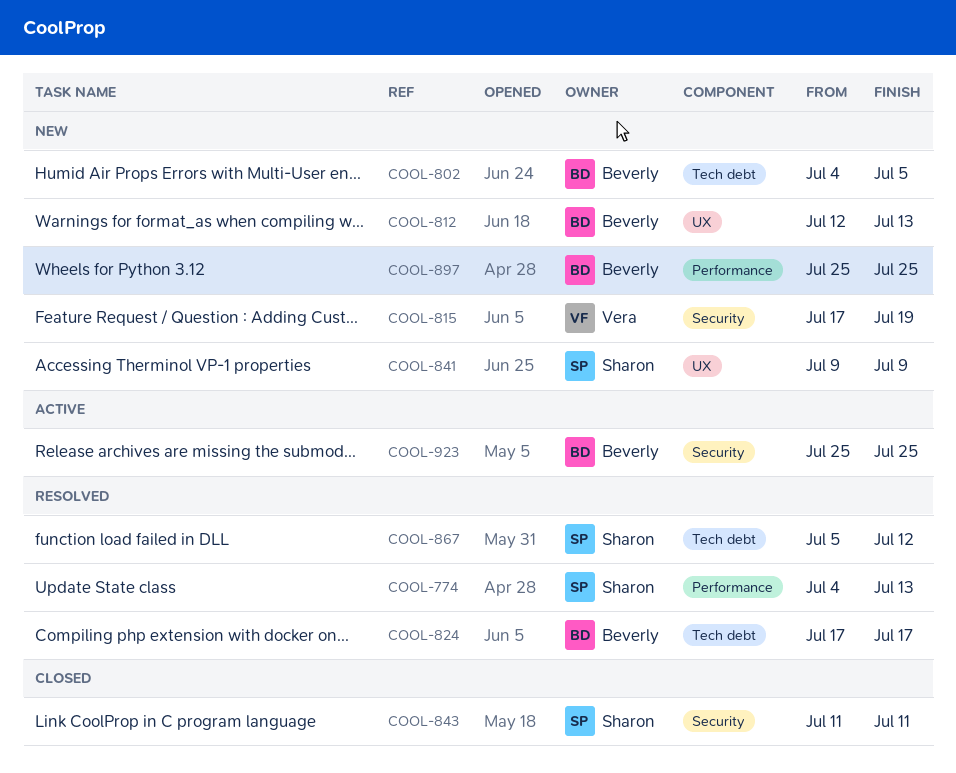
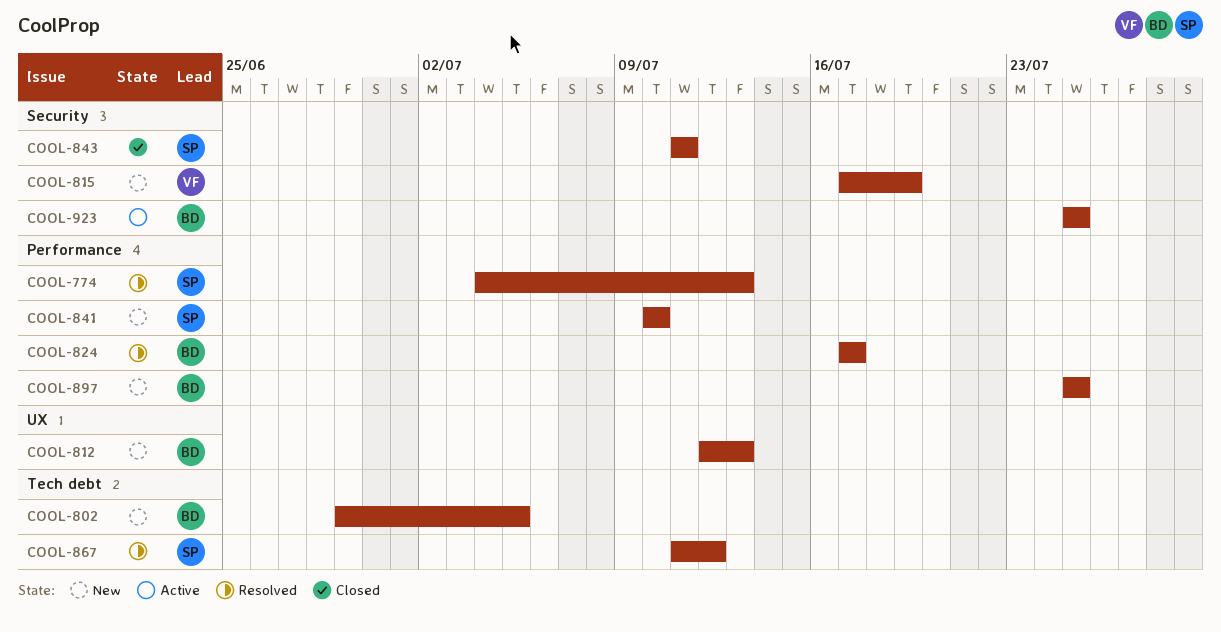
COOL-802, start: Jul 4 -> Jun 29
COOL-824, label: Tech debt -> Performance
COOL-841, label: UX -> Performance
COOL-841, start: Jul 9 -> Jul 10
COOL-841, due: Jul 9 -> Jul 10
COOL-867, start: Jul 5 -> Jul 11

